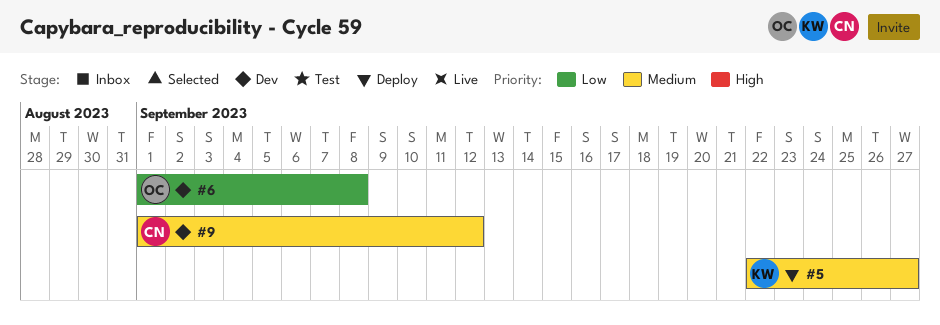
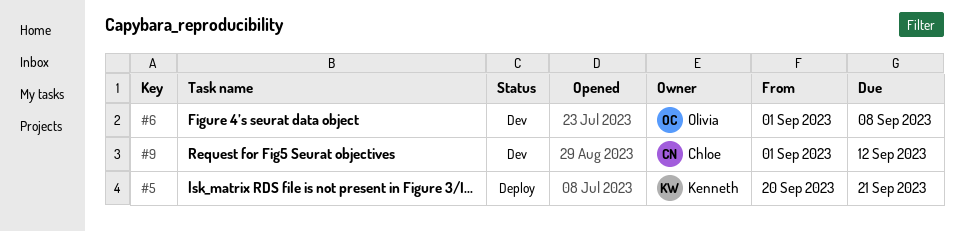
#5, start: Sep 22 -> Sep 20
#5, due: Sep 27 -> Sep 21

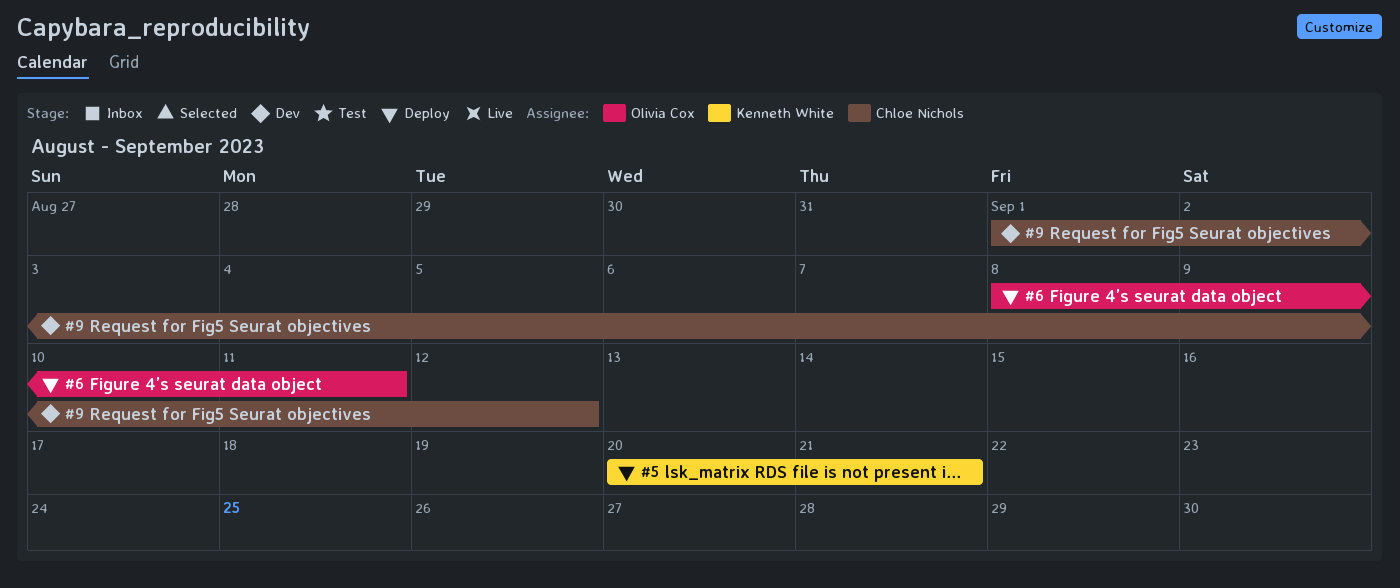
#6, status: Dev -> Deploy
#6, start: Sep 1 -> Sep 8
#6, due: Sep 8 -> Sep 11

